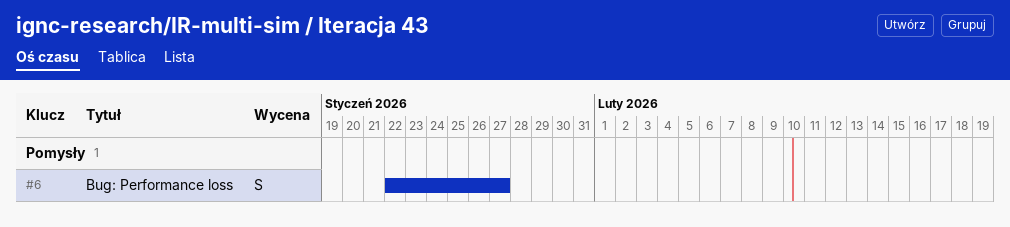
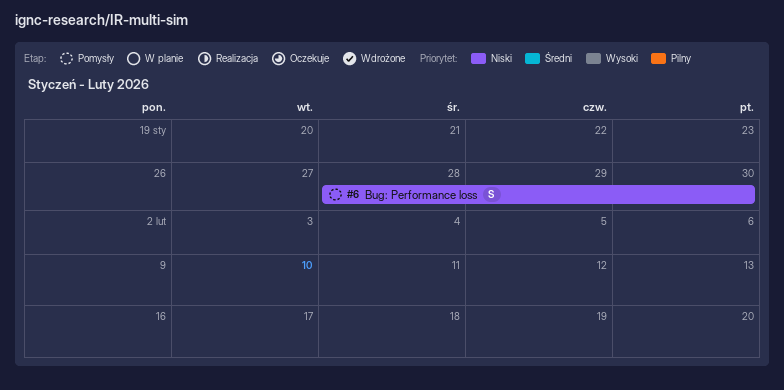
#6, start: Jan 22 -> Jan 28
#6, due: Jan 27 -> Jan 30

